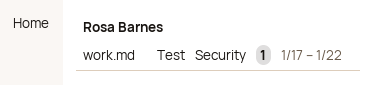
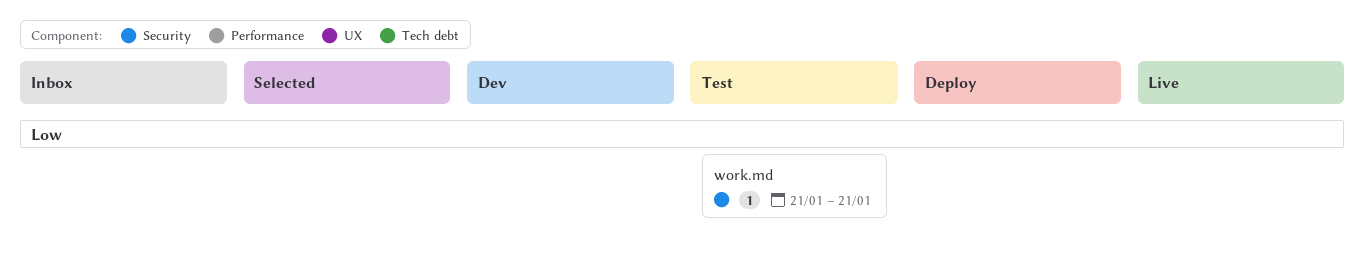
work.md, start: Jan 17 -> Jan 21
work.md, due: Jan 22 -> Jan 21

